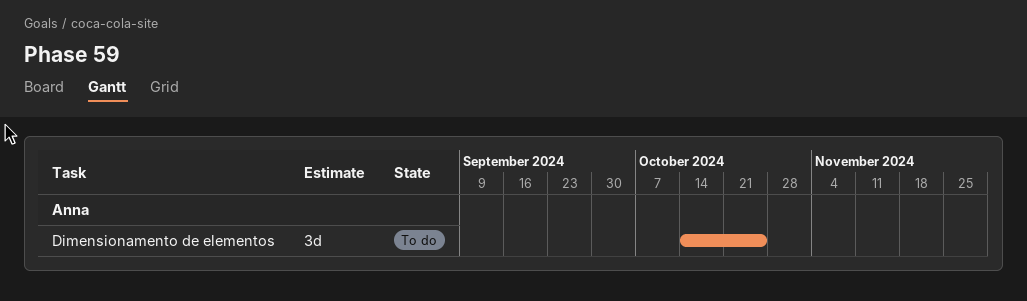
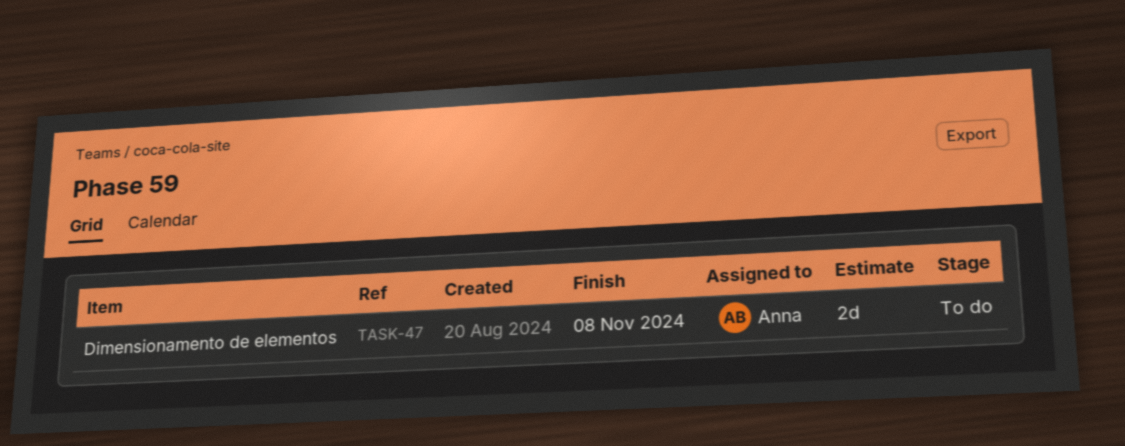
Dimensionamento de elementos, estimate: 3d -> 2d
Dimensionamento de elementos, due: Oct 25 -> Nov 8

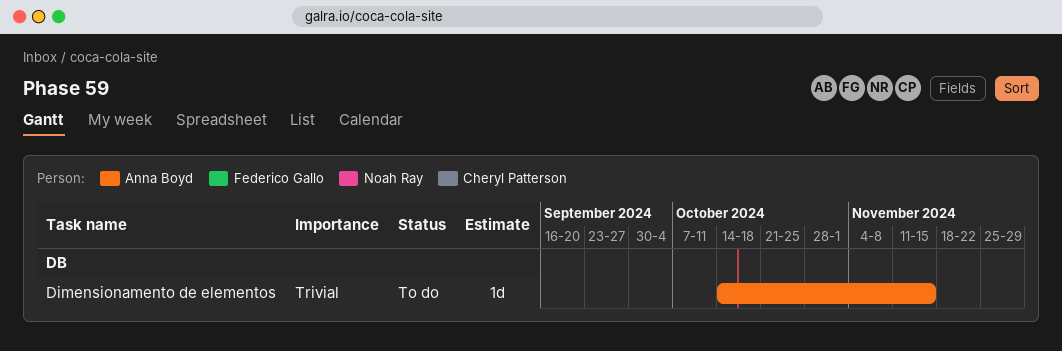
Dimensionamento de elementos, estimate: 2d -> 1d
Dimensionamento de elementos, due: Nov 8 -> Nov 15

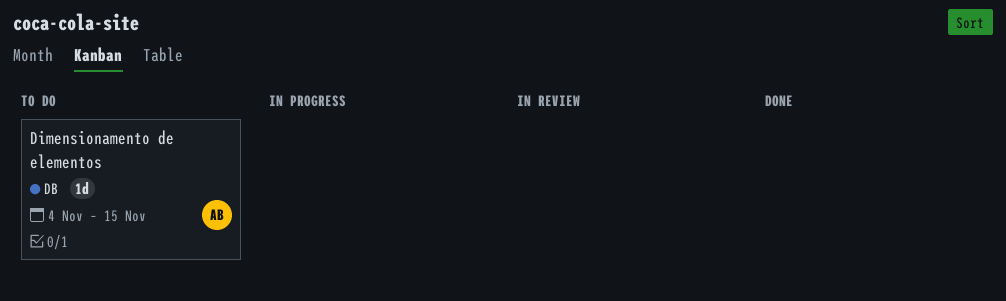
Dimensionamento de elementos, start: Oct 14 -> Nov 4

